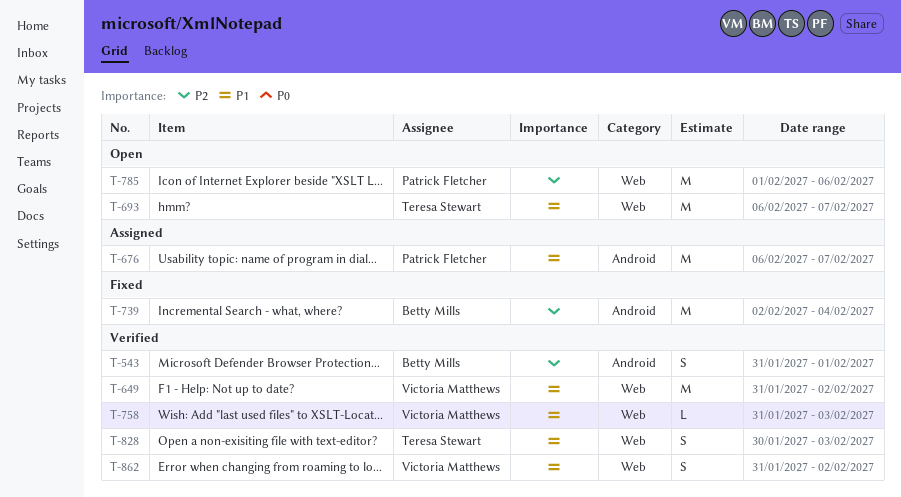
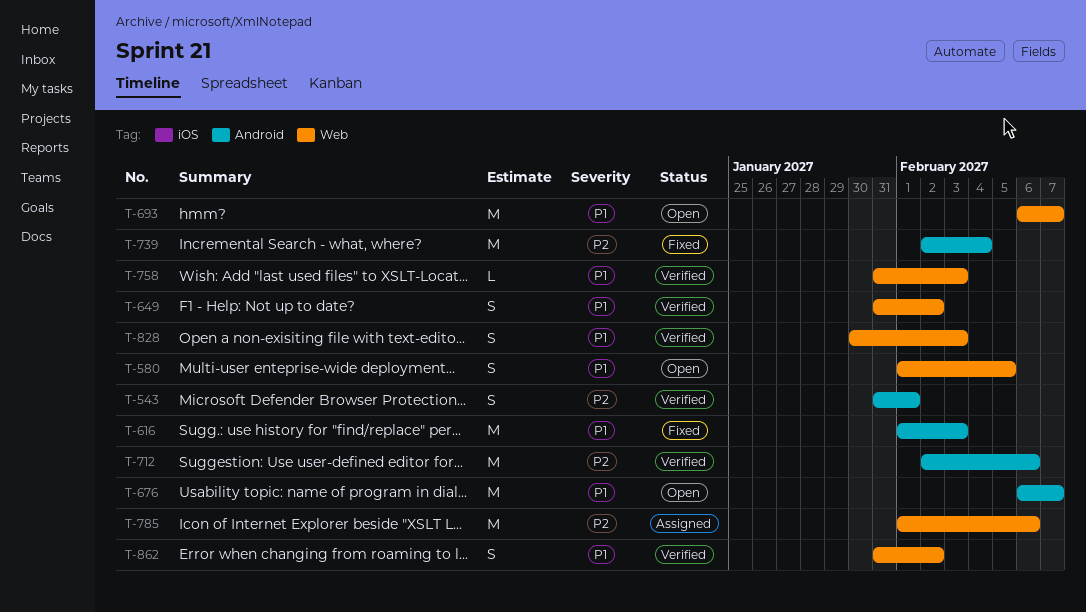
T-580: none -> present
T-616: none -> present
T-649, estimate: M -> S
T-676, status: Assigned -> Open
T-712: none -> present
T-785, status: Open -> Assigned

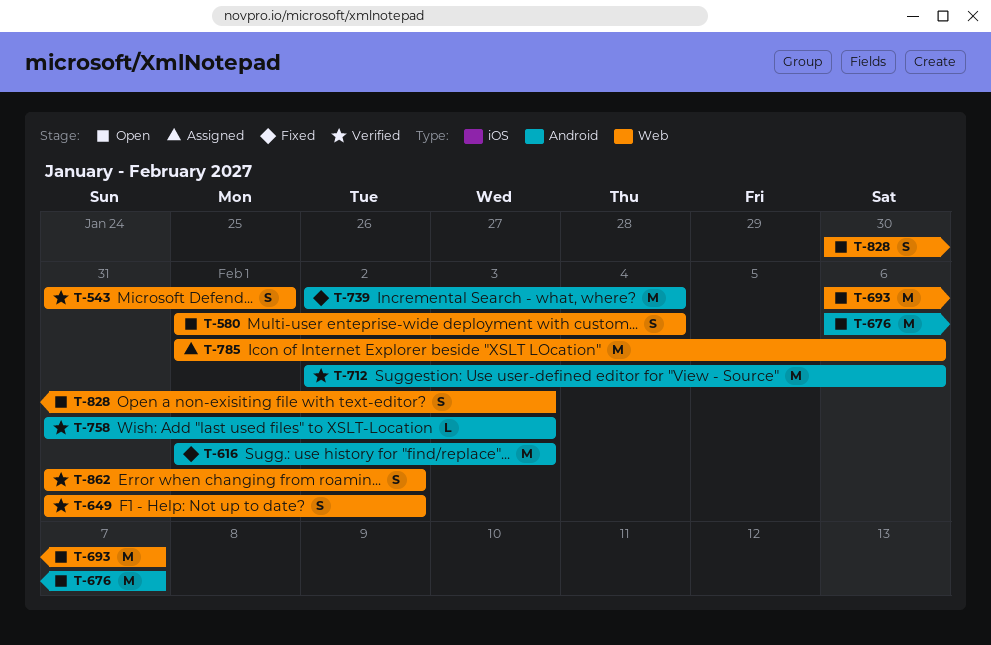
T-543, label: Android -> Web
T-580, due: Feb 5 -> Feb 4
T-758, label: Web -> Android
T-828, status: Verified -> Open

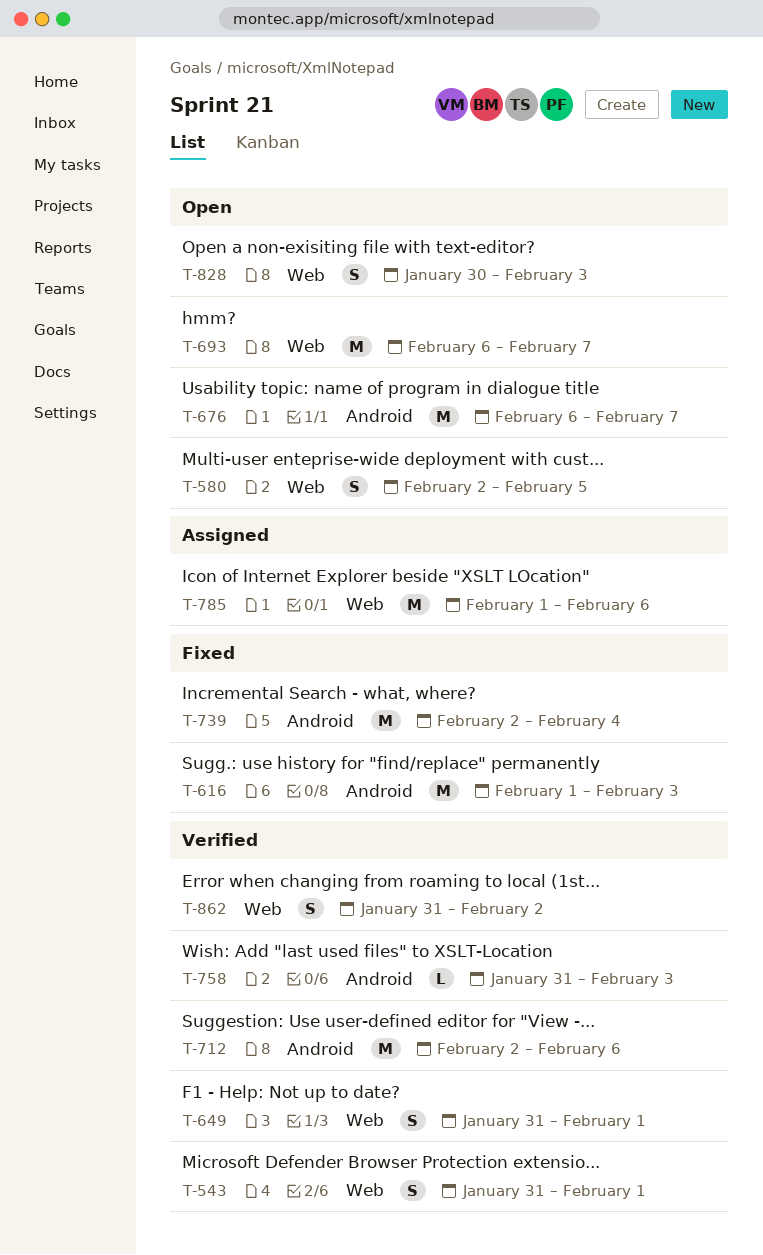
T-580, start: Feb 1 -> Feb 2
T-580, due: Feb 4 -> Feb 5
T-649, due: Feb 2 -> Feb 1

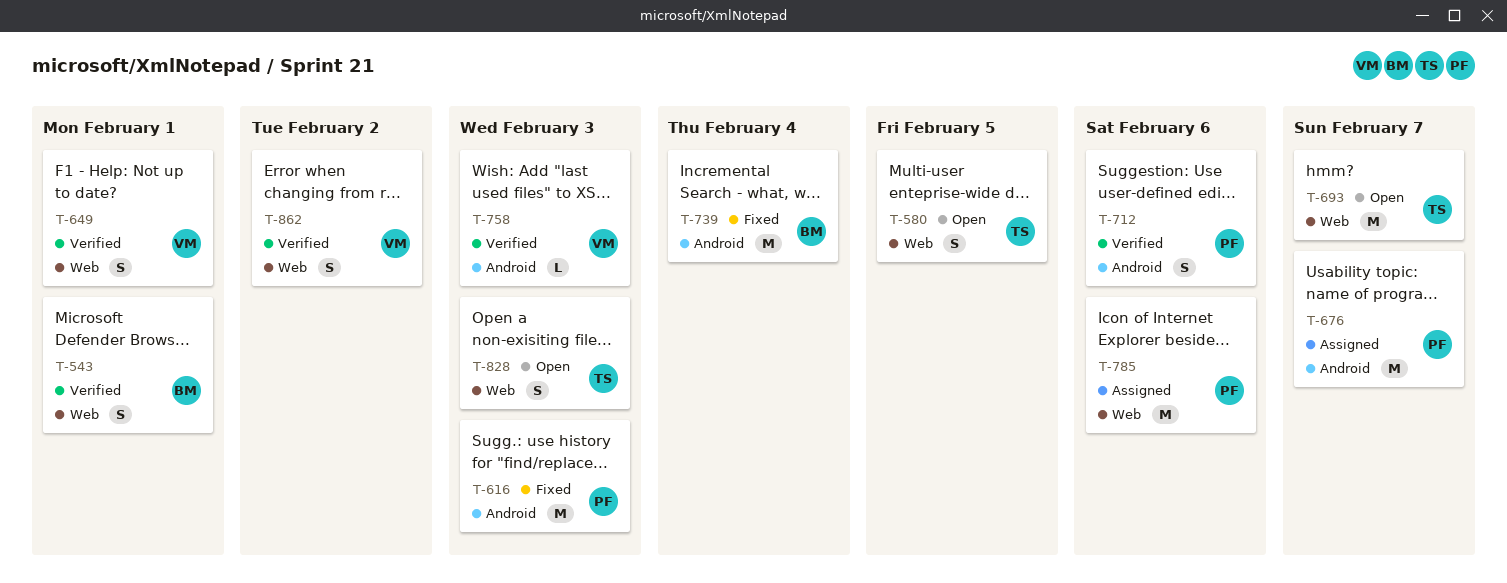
T-676, status: Open -> Assigned
T-712, estimate: M -> S

